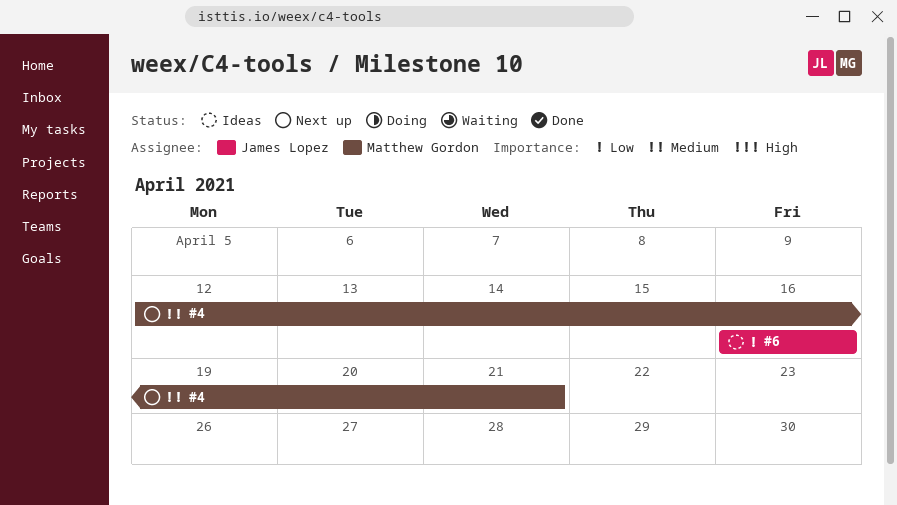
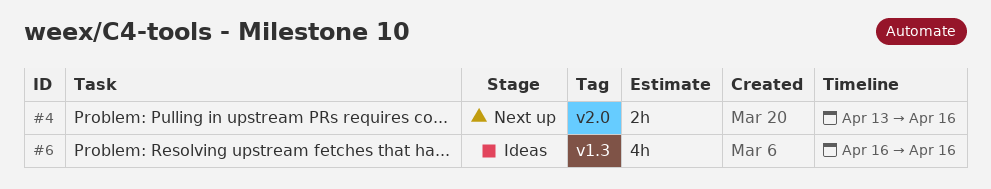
#4, start: Apr 12 -> Apr 13
#4, due: Apr 21 -> Apr 16

